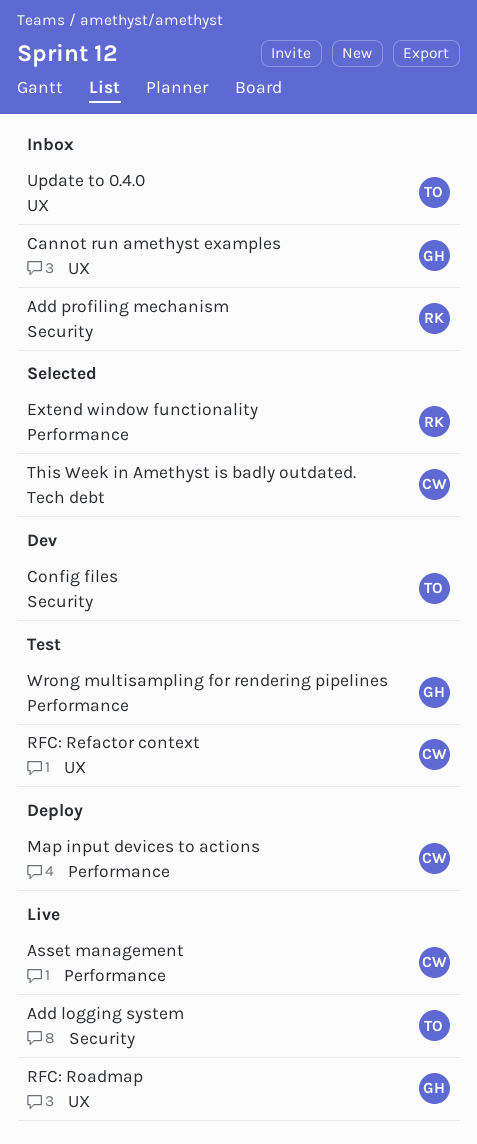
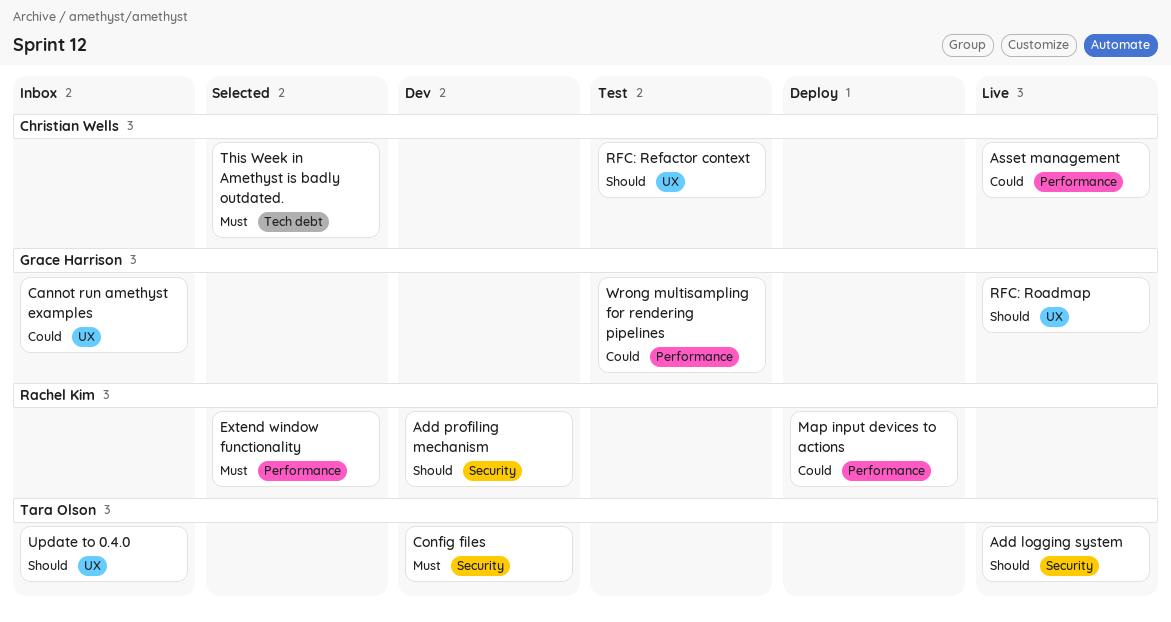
Add profiling mechanism, status: Inbox -> Dev
Map input devices to actions, owner: Christian Wells -> Rachel Kim

